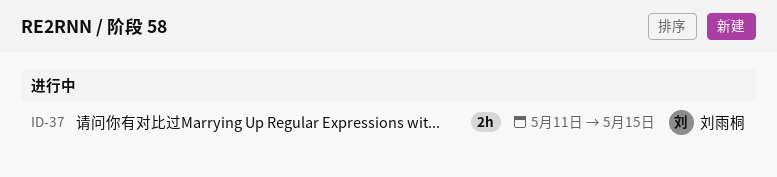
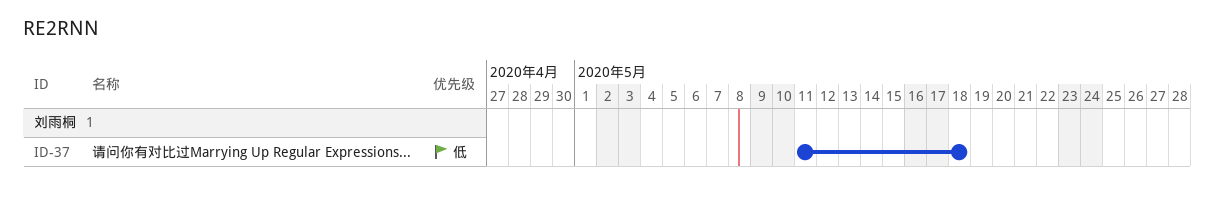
ID-37, due: May 15 -> May 18

